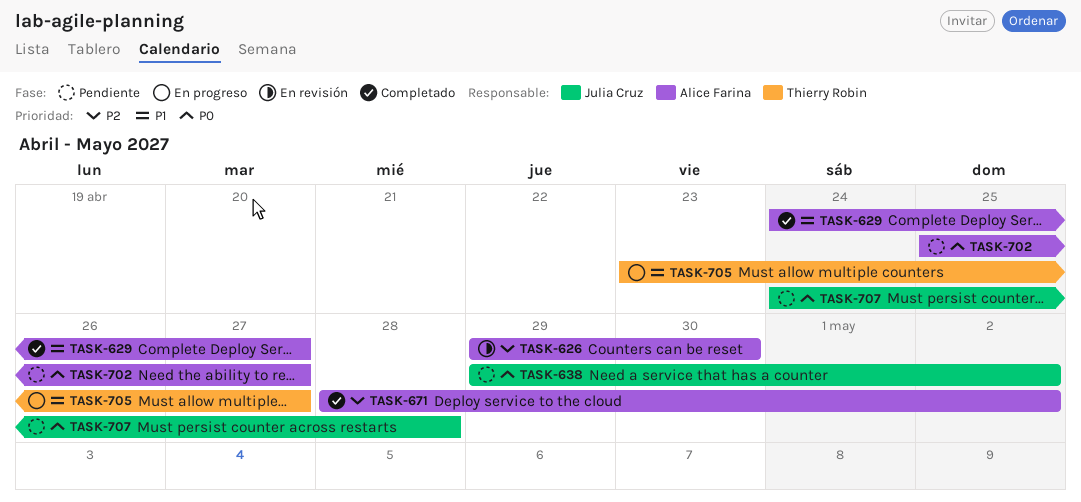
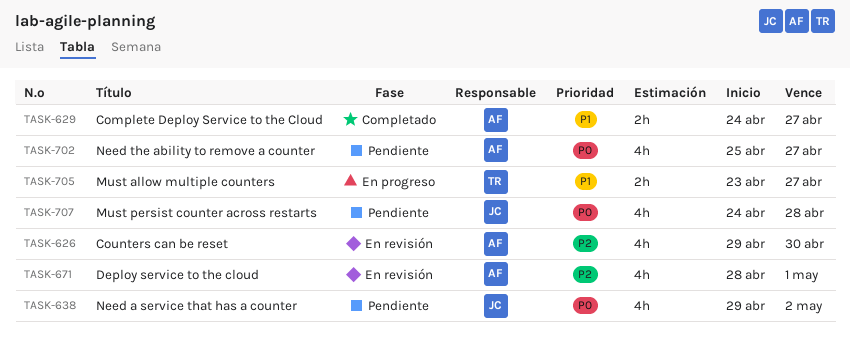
TASK-671, status: Completado -> En revisión
TASK-671, due: May 2 -> May 1

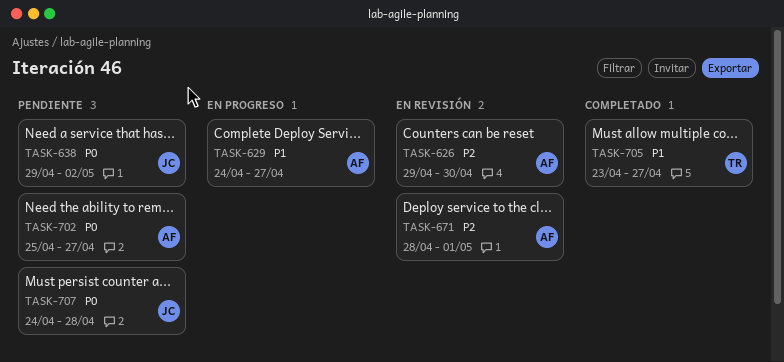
TASK-629, status: Completado -> En progreso
TASK-705, status: En progreso -> Completado

